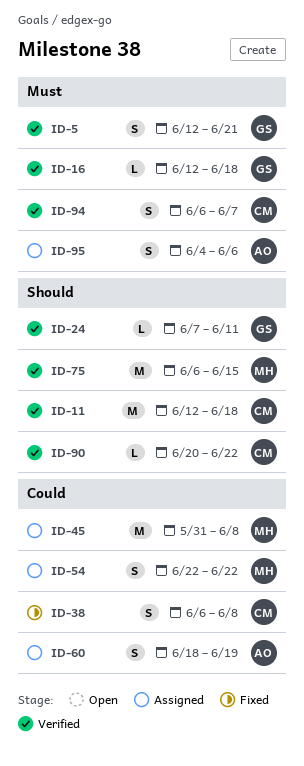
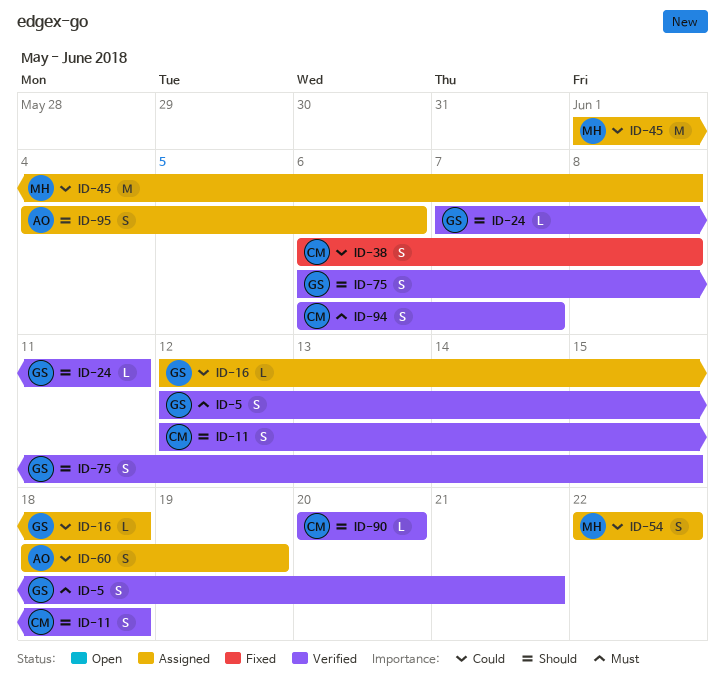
ID-11, estimate: M -> S
ID-16, status: Verified -> Assigned
ID-16, priority: Must -> Could
ID-45, start: May 31 -> Jun 1
ID-75, owner: MH -> GS
ID-75, estimate: M -> S
ID-90, due: Jun 22 -> Jun 20
ID-95, priority: Must -> Should

